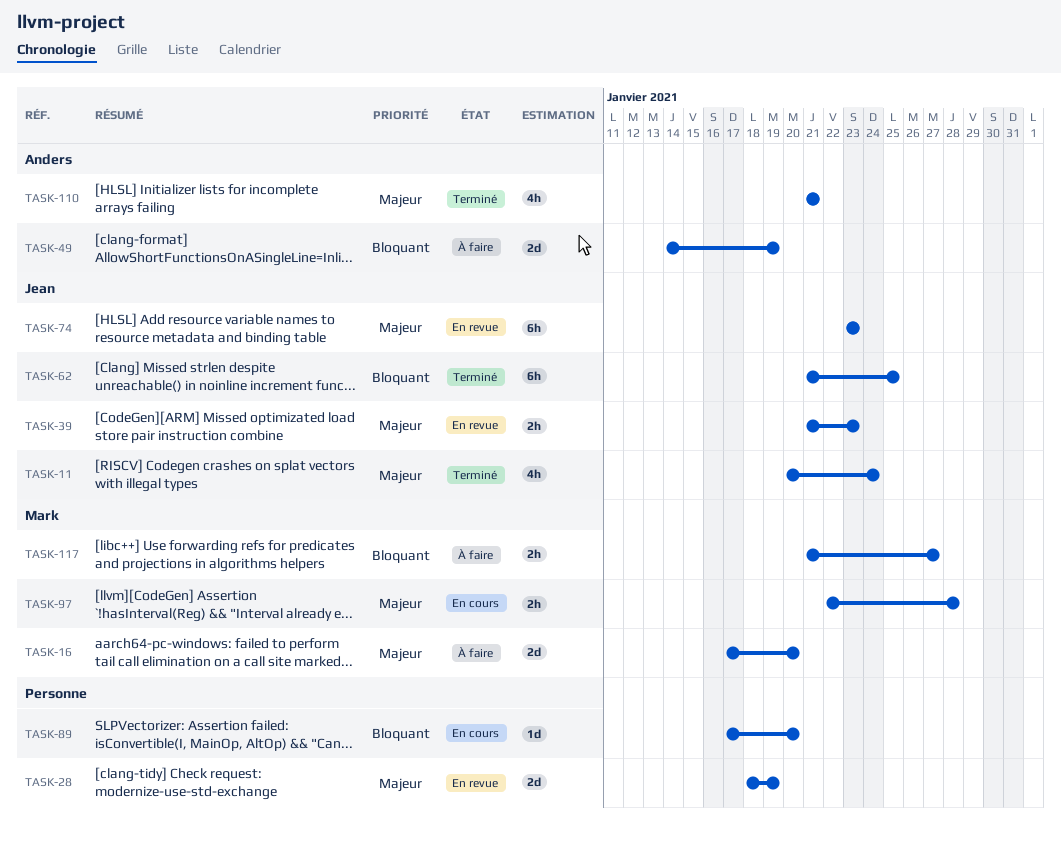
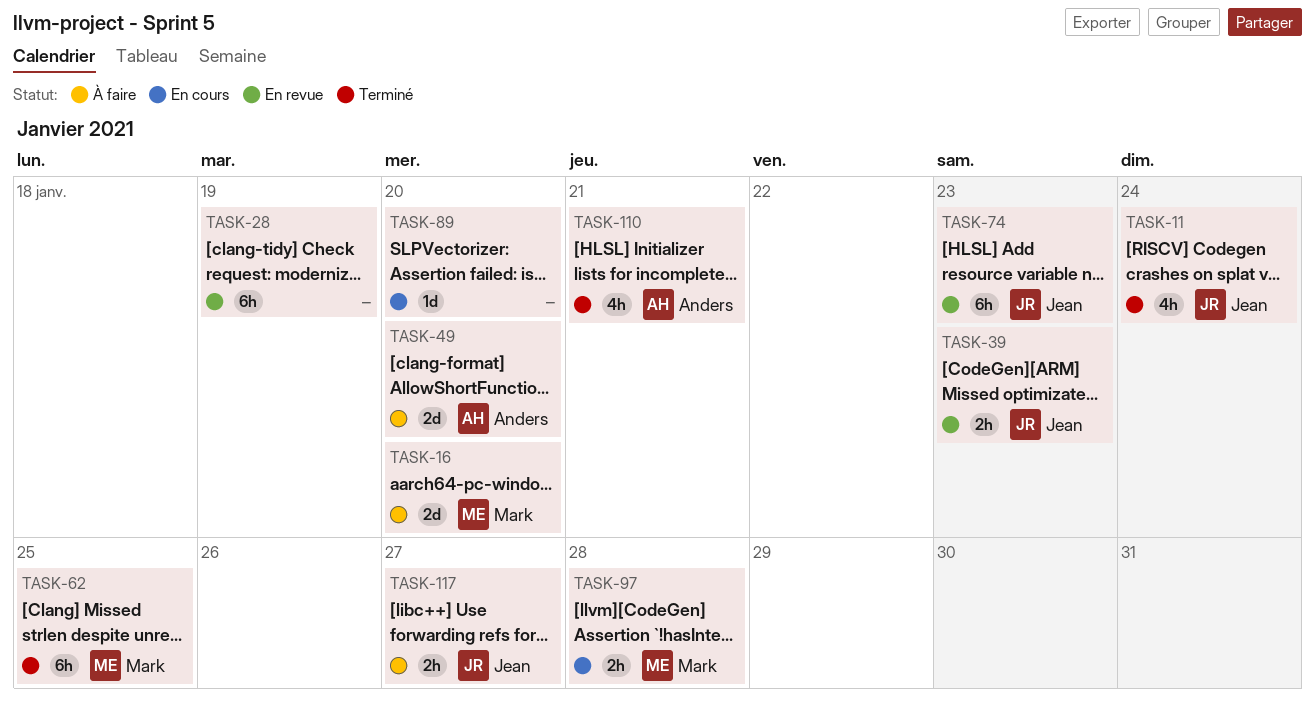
TASK-28, estimate: 2d -> 6h
TASK-49, due: Jan 19 -> Jan 20
TASK-62, owner: Jean -> Mark
TASK-117, owner: Mark -> Jean

